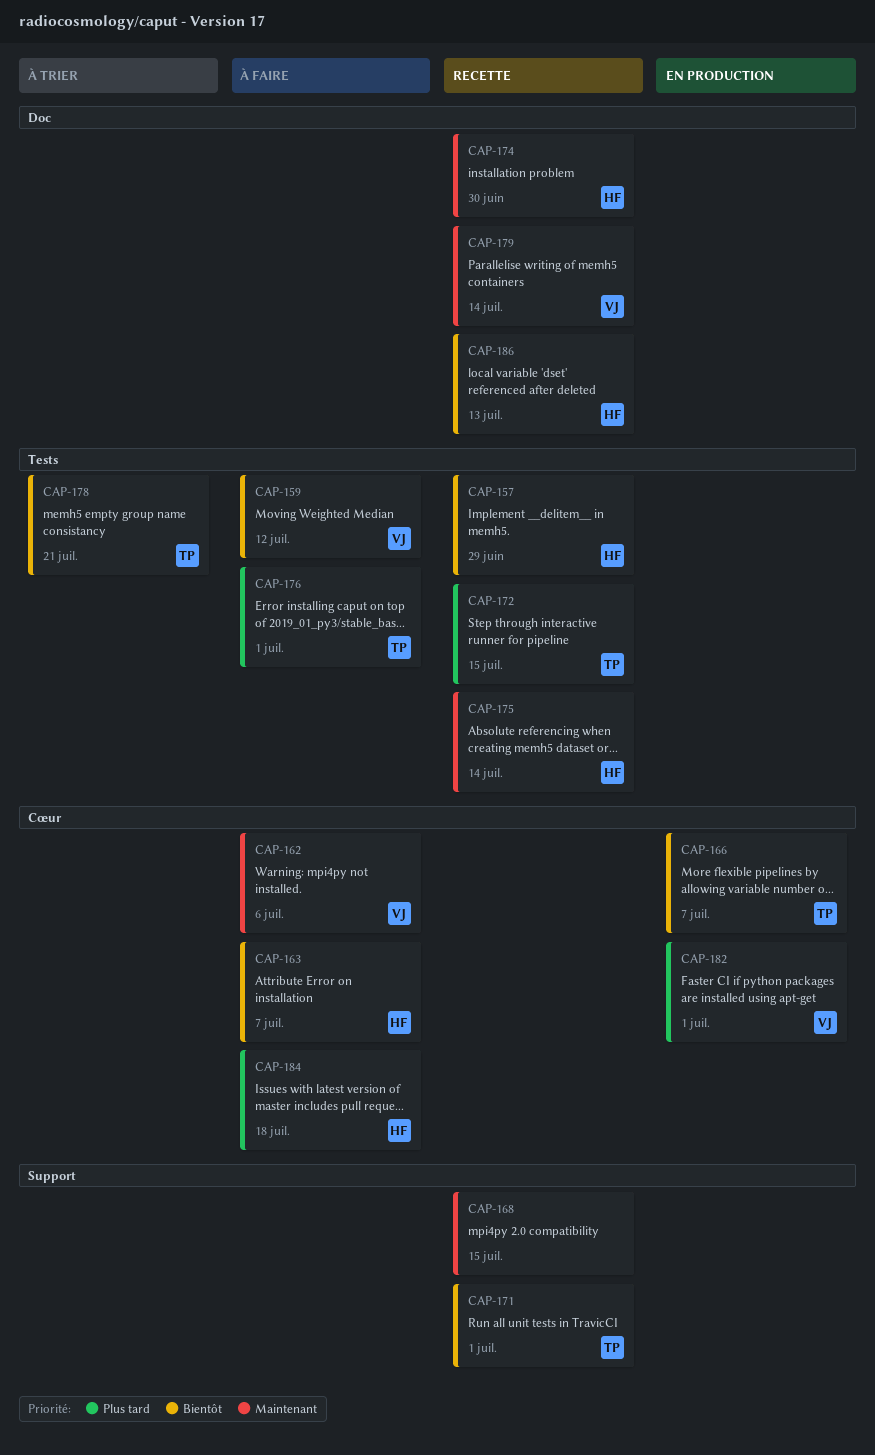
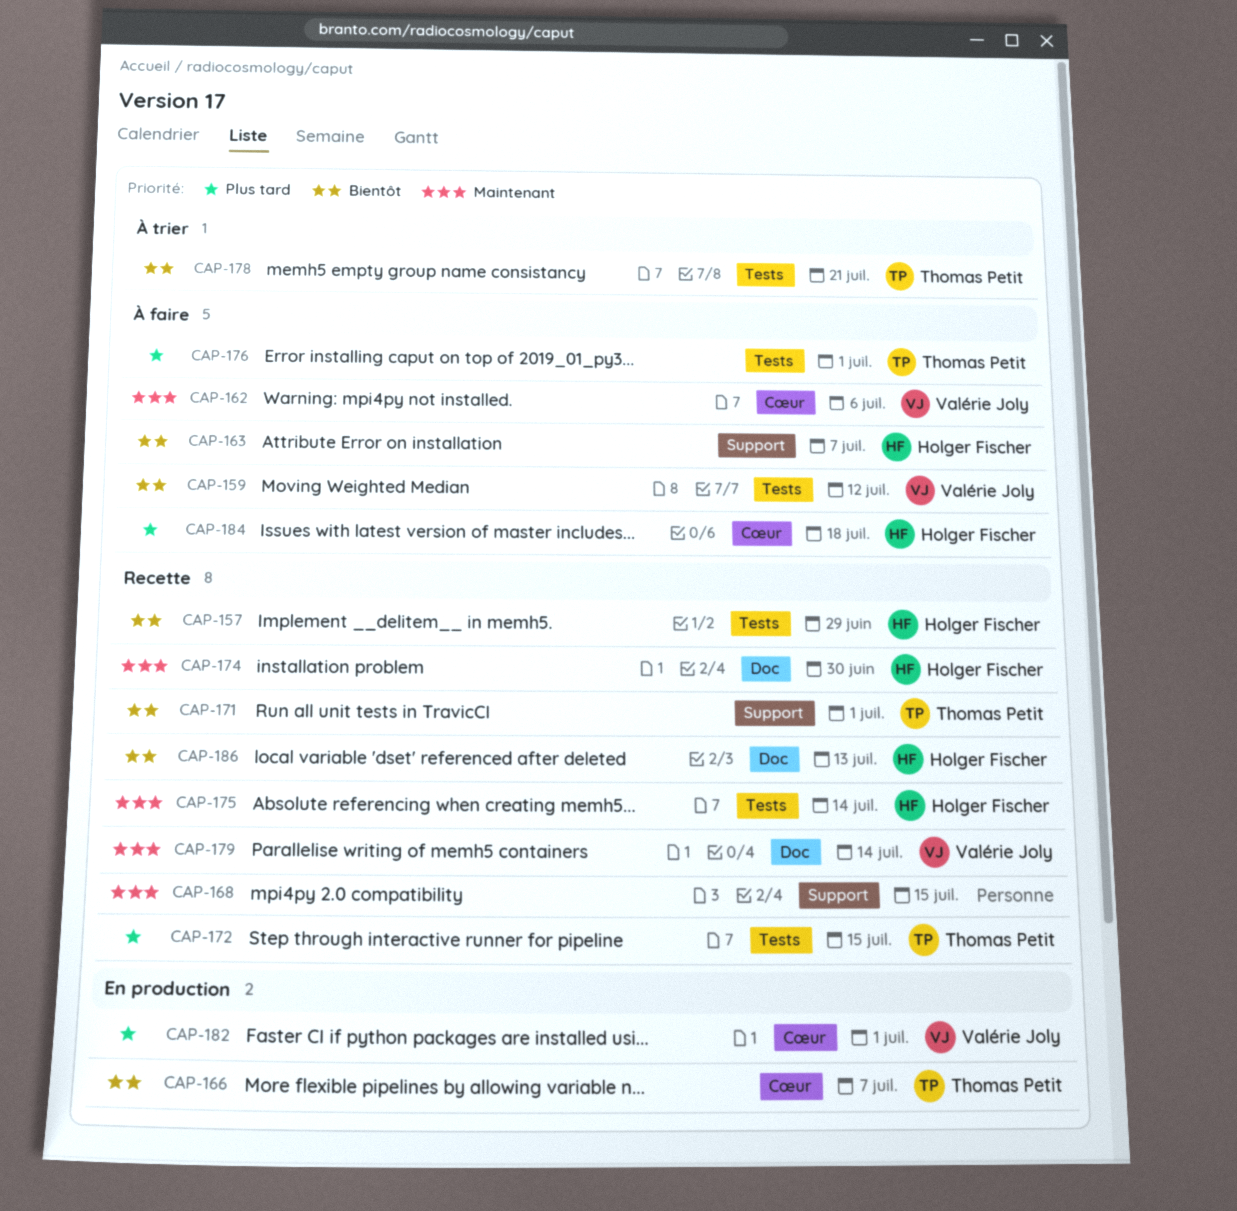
CAP-163, label: Cœur -> Support

